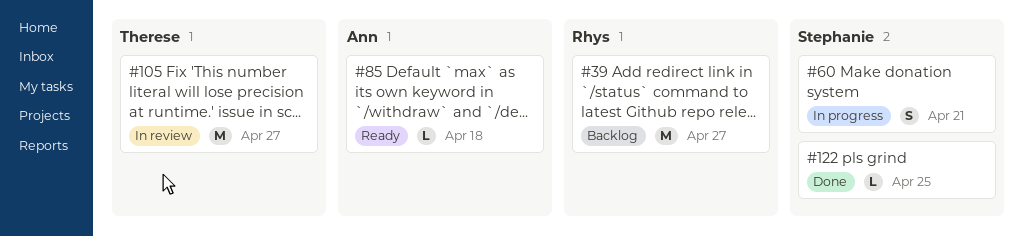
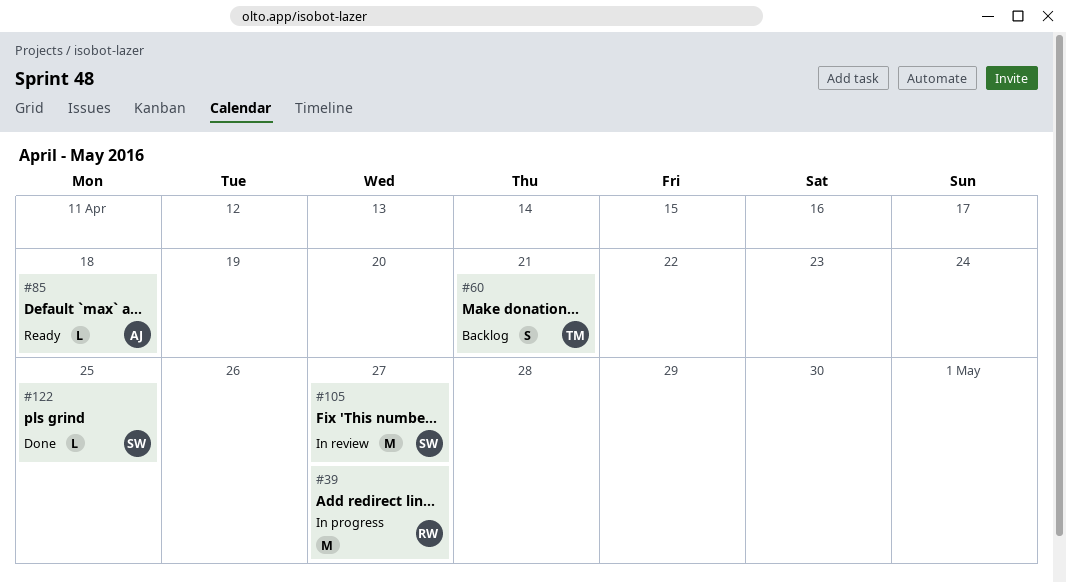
#39, status: Backlog -> In progress
#60, status: In progress -> Backlog
#60, owner: Stephanie -> Therese
#105, owner: Therese -> Stephanie

